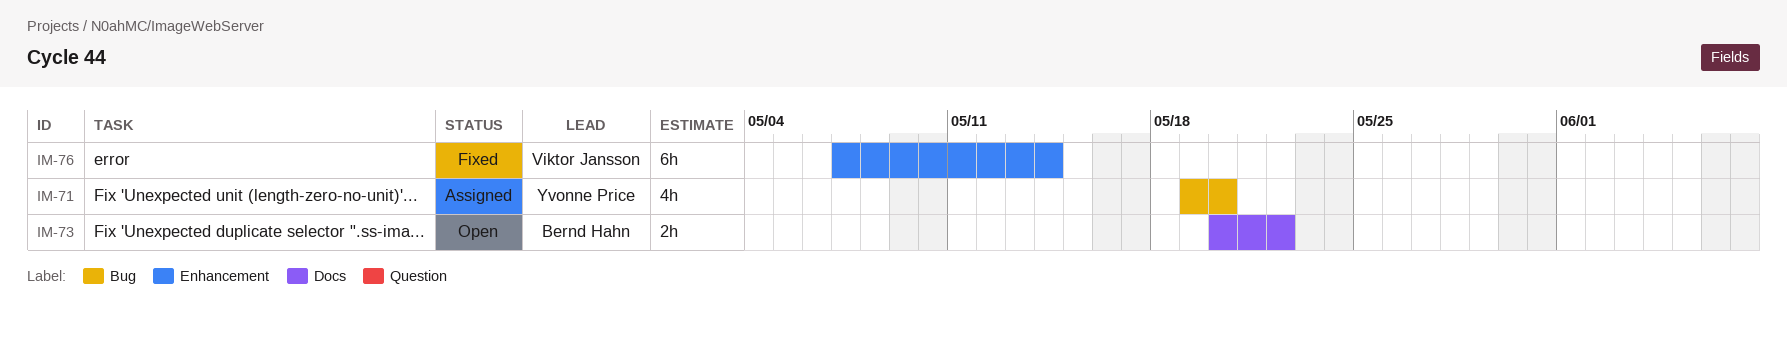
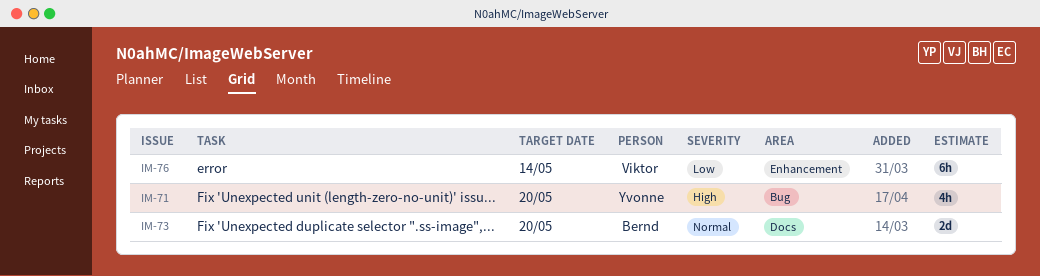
IM-73, estimate: 2h -> 2d
IM-73, due: May 22 -> May 20

